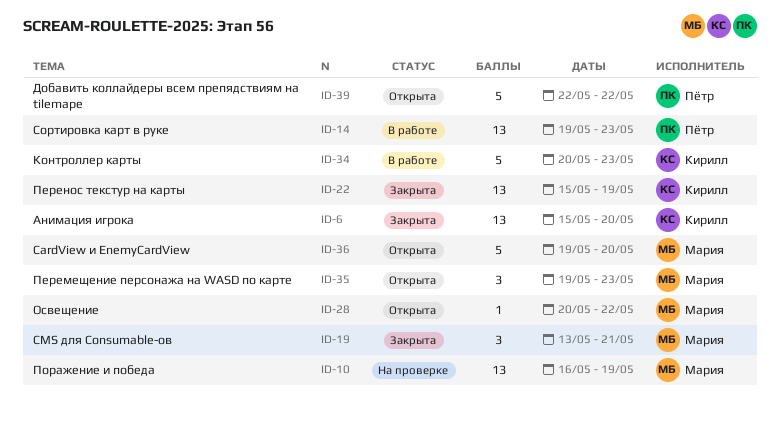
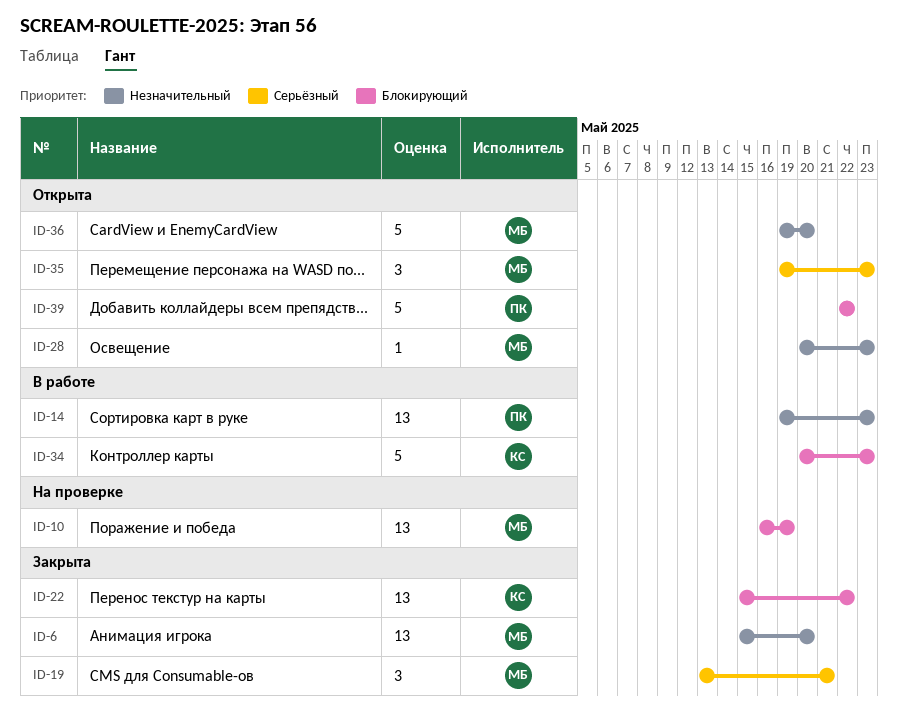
ID-6, owner: Кирилл -> Мария
ID-22, due: May 19 -> May 22
ID-28, due: May 22 -> May 23

